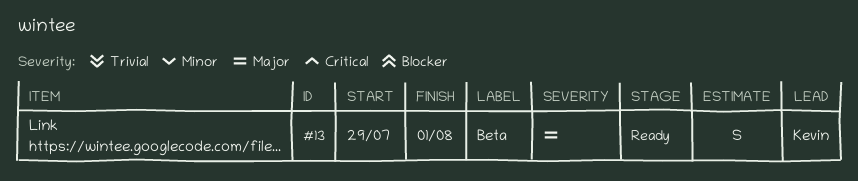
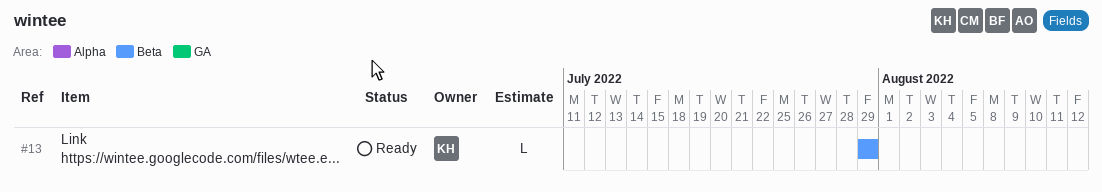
#13, estimate: S -> L
#13, due: Aug 1 -> Jul 29

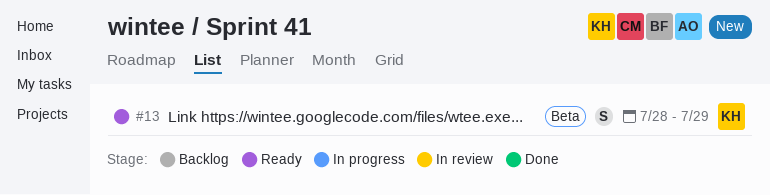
#13, estimate: L -> S
#13, start: Jul 29 -> Jul 28

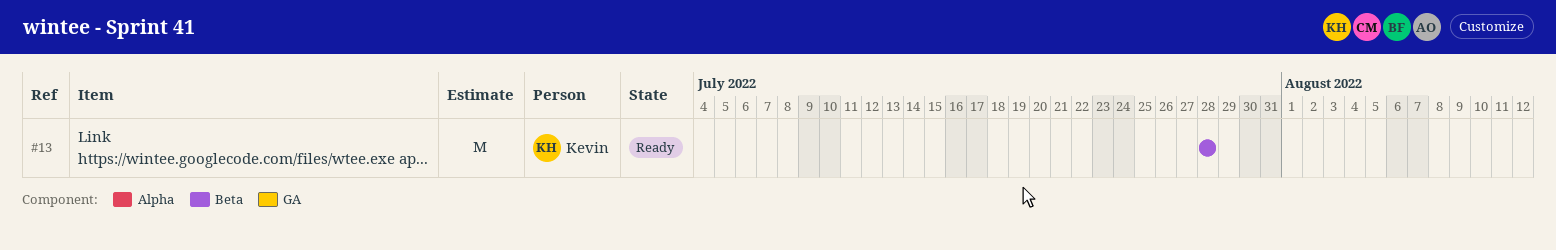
#13, estimate: S -> M
#13, due: Jul 29 -> Jul 28

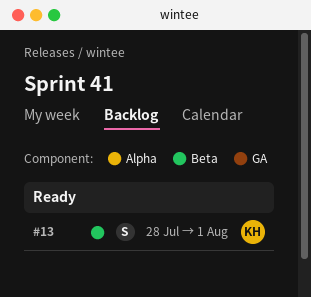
#13, estimate: M -> S
#13, due: Jul 28 -> Aug 1

